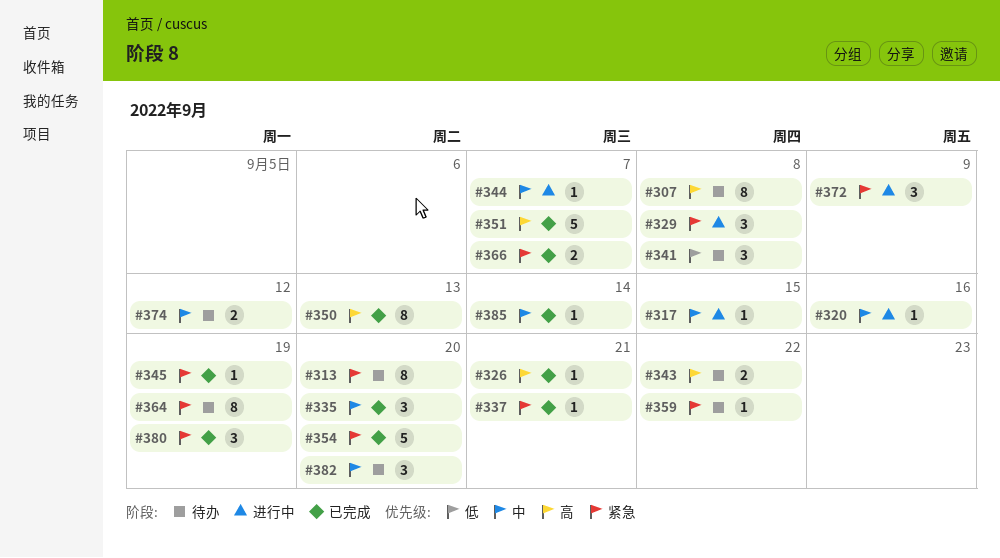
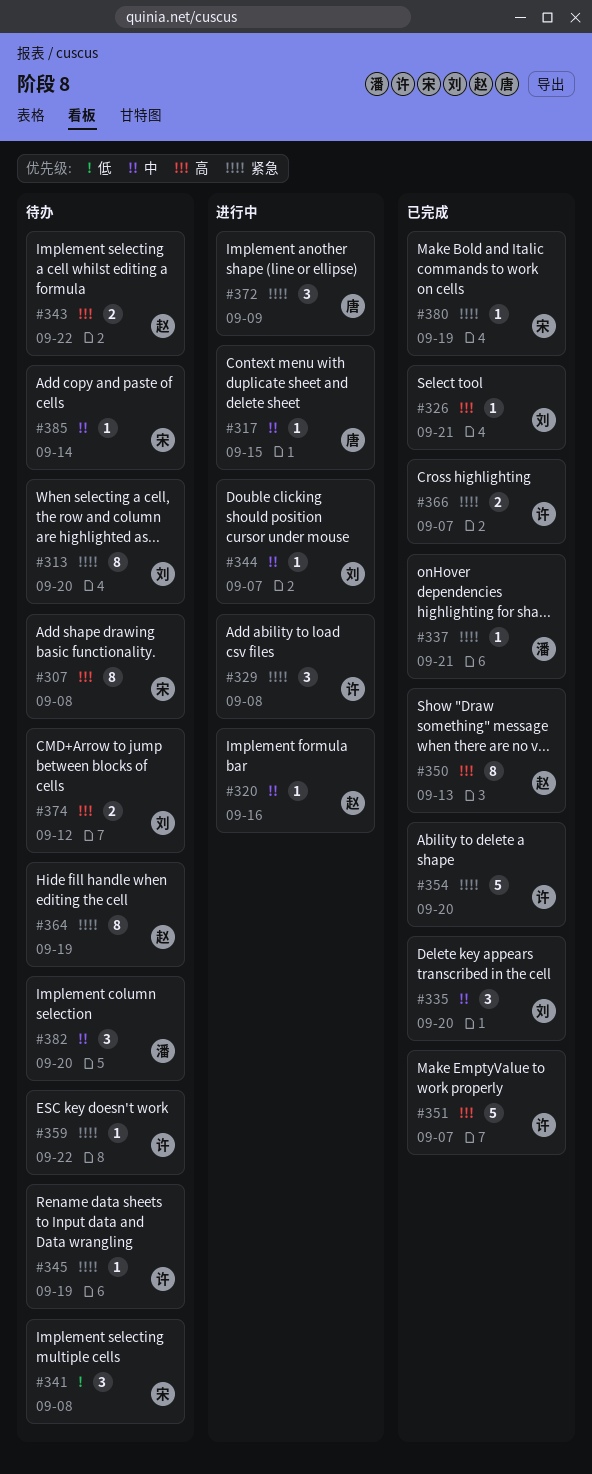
#345, status: 已完成 -> 待办
#374, priority: 中 -> 高
#380, estimate: 3 -> 1
#385, status: 已完成 -> 待办

